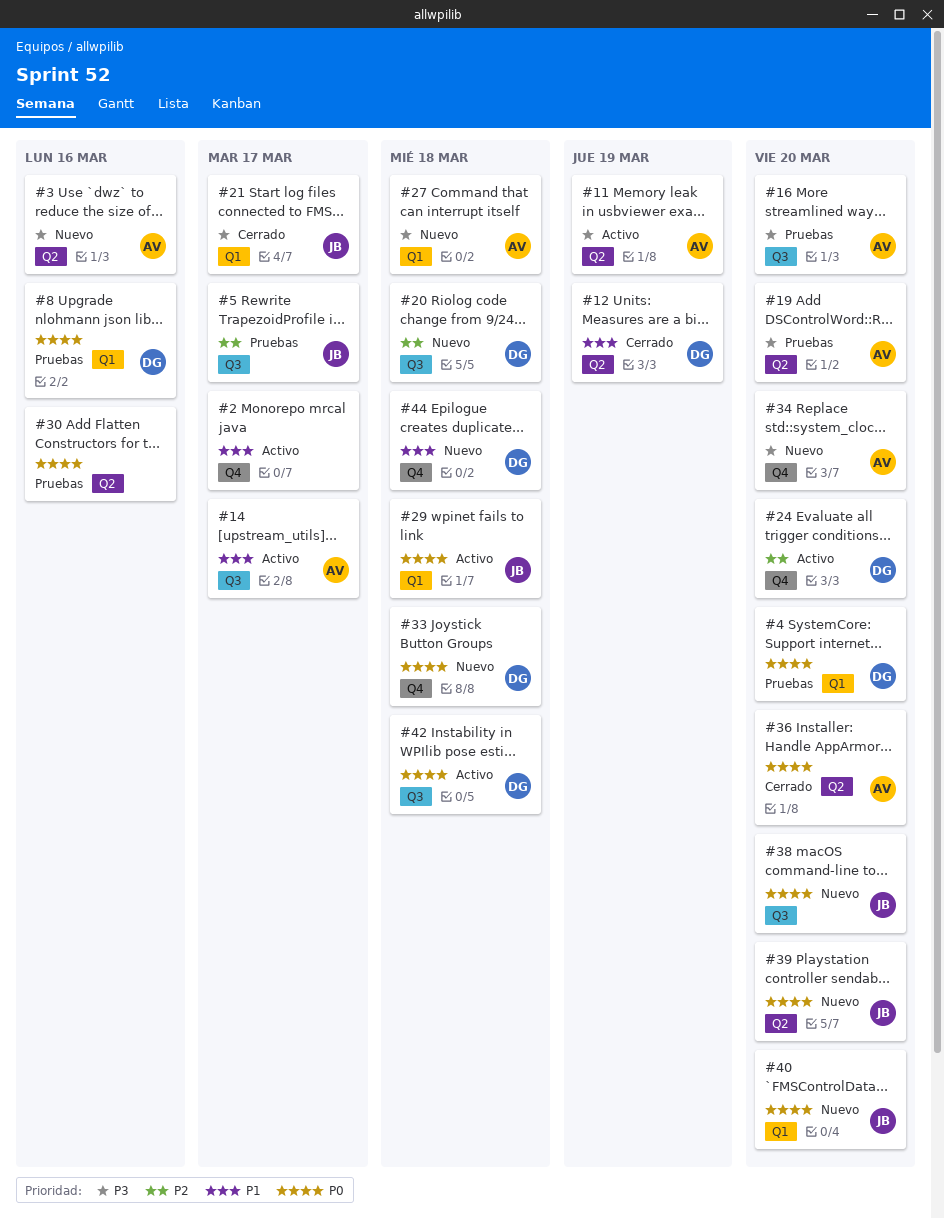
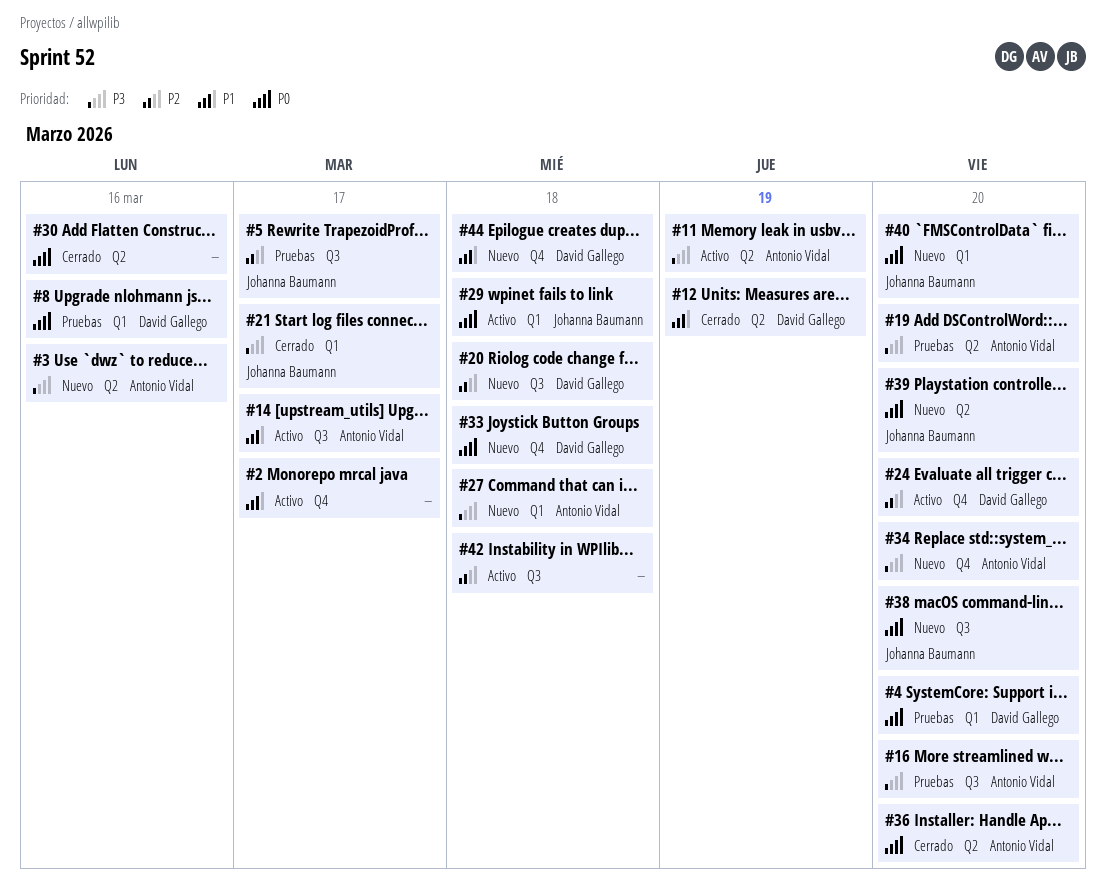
#30, status: Pruebas -> Cerrado
#42, owner: David Gallego -> none
#42, priority: P0 -> P2

